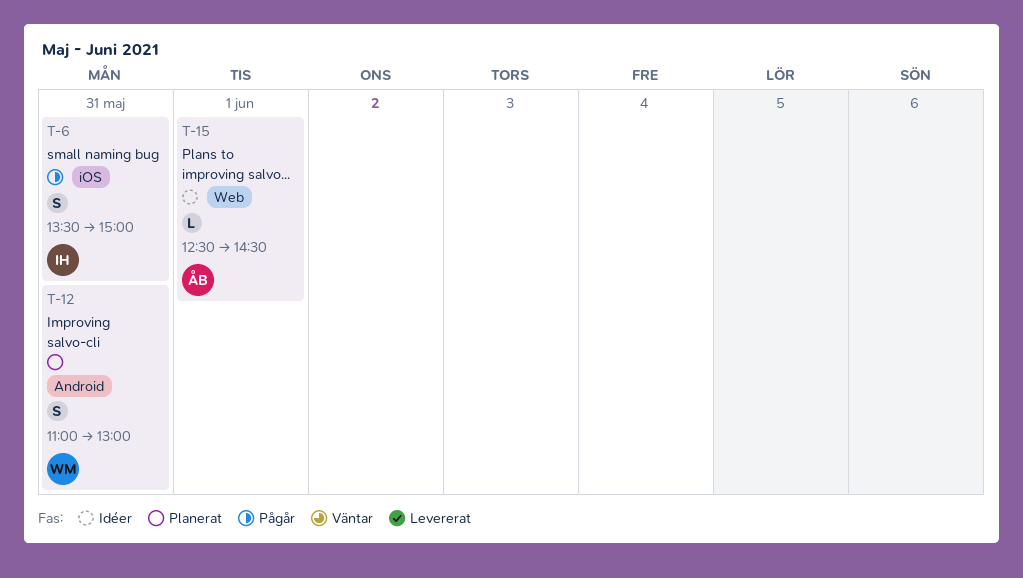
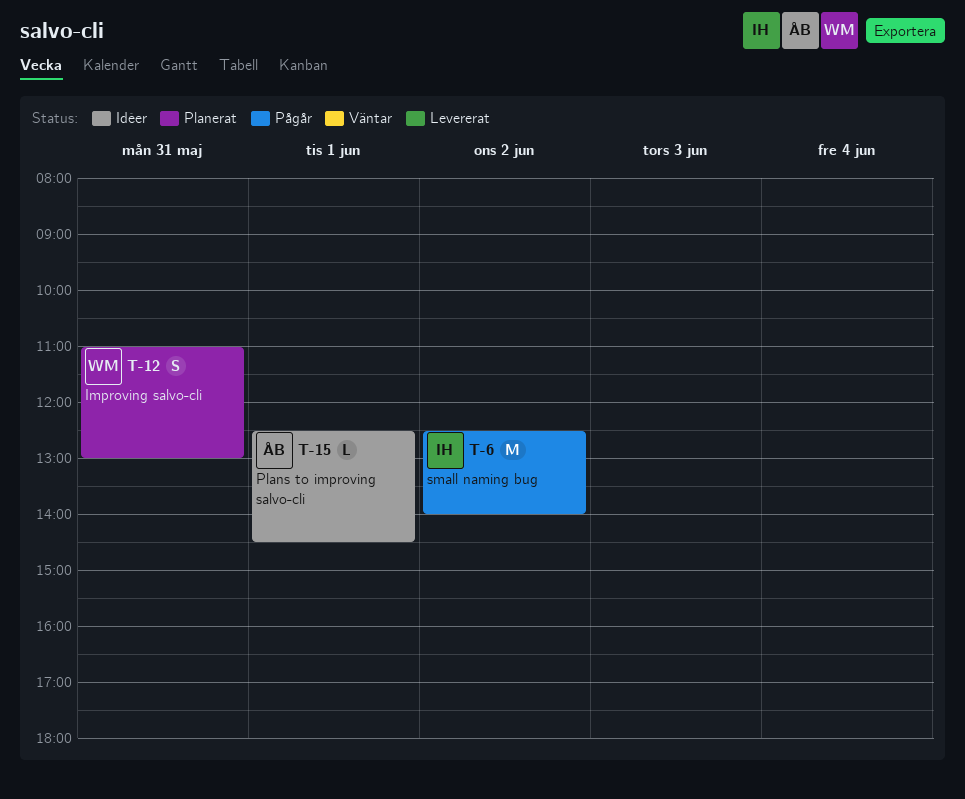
T-6, estimate: S -> M
T-6, day: May 31 -> Jun 2
T-6, begins: 13:30 -> 12:30
T-6, ends: 15:00 -> 14:00

